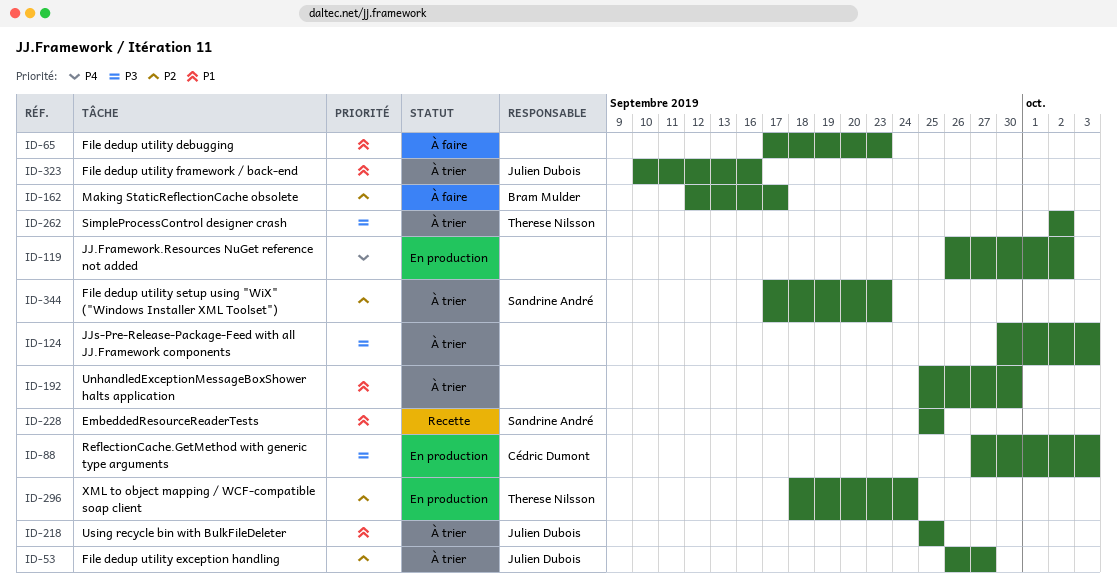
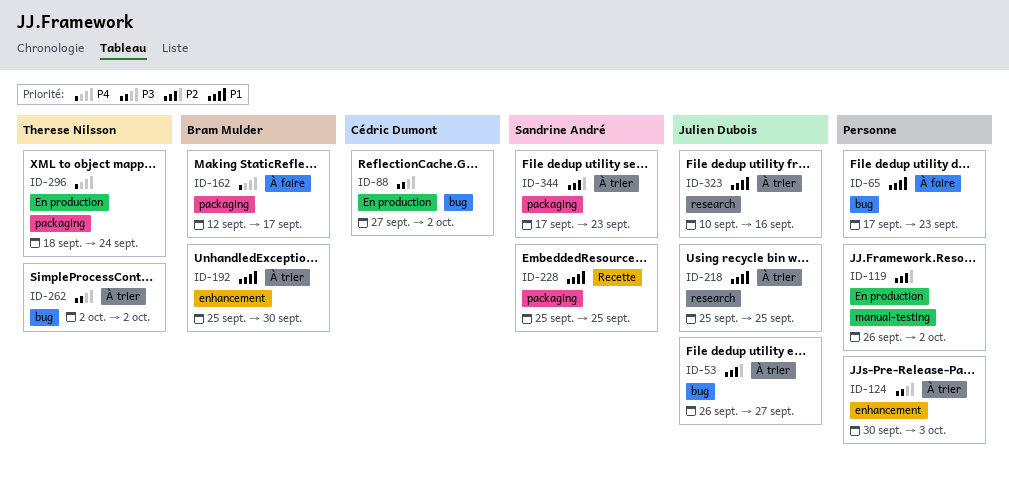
ID-88, due: Oct 3 -> Oct 2
ID-119, priority: P4 -> P2
ID-162, priority: P2 -> P4
ID-192, owner: none -> Bram Mulder
ID-296, priority: P2 -> P4

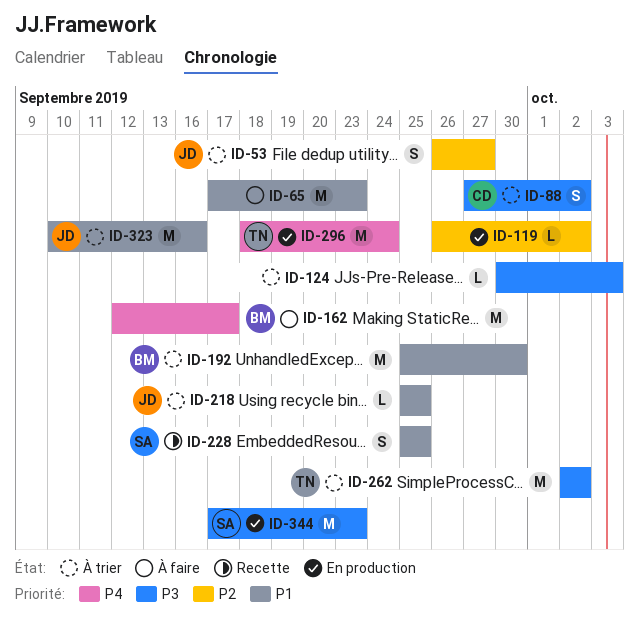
ID-88, status: En production -> À trier
ID-344, status: À trier -> En production
ID-344, priority: P2 -> P3

